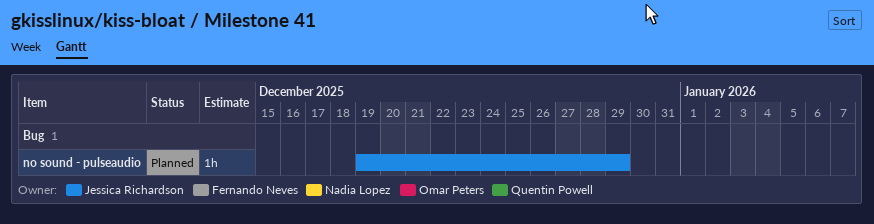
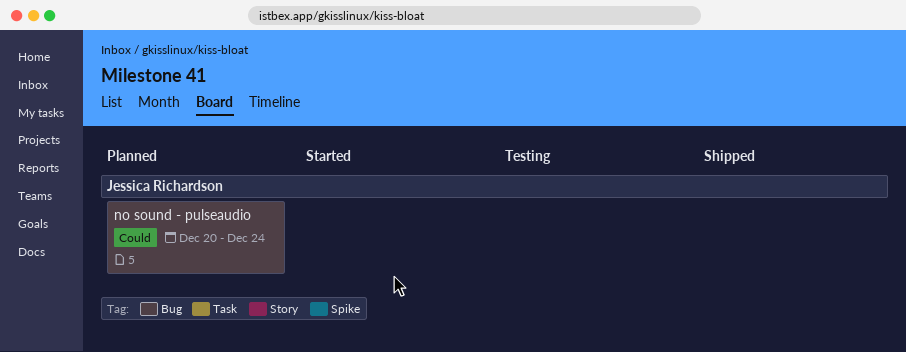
no sound - pulseaudio, start: Dec 19 -> Dec 20
no sound - pulseaudio, due: Dec 29 -> Dec 24

